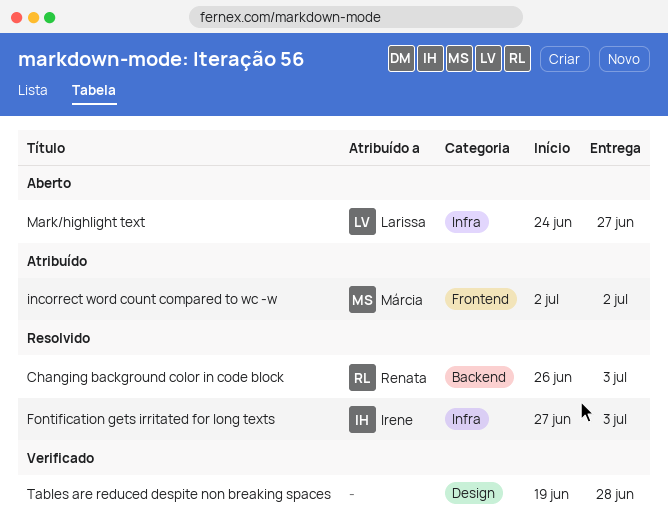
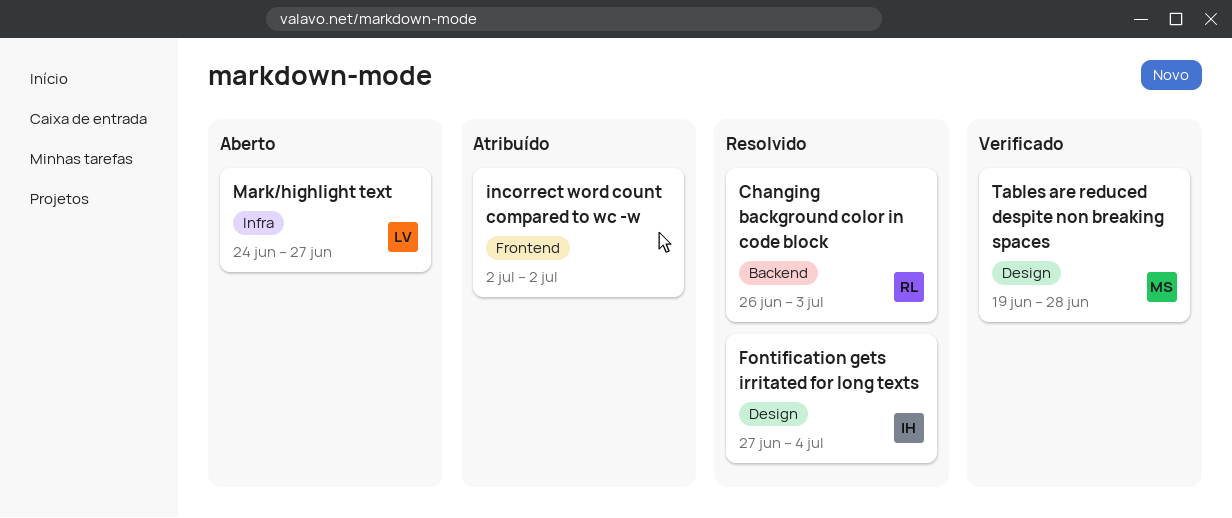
Fontification gets irritated for long texts, label: Infra -> Design
Fontification gets irritated for long texts, due: Jul 3 -> Jul 4
incorrect word count compared to wc -w, owner: Márcia -> none
Tables are reduced despite non breaking spaces, owner: none -> Márcia

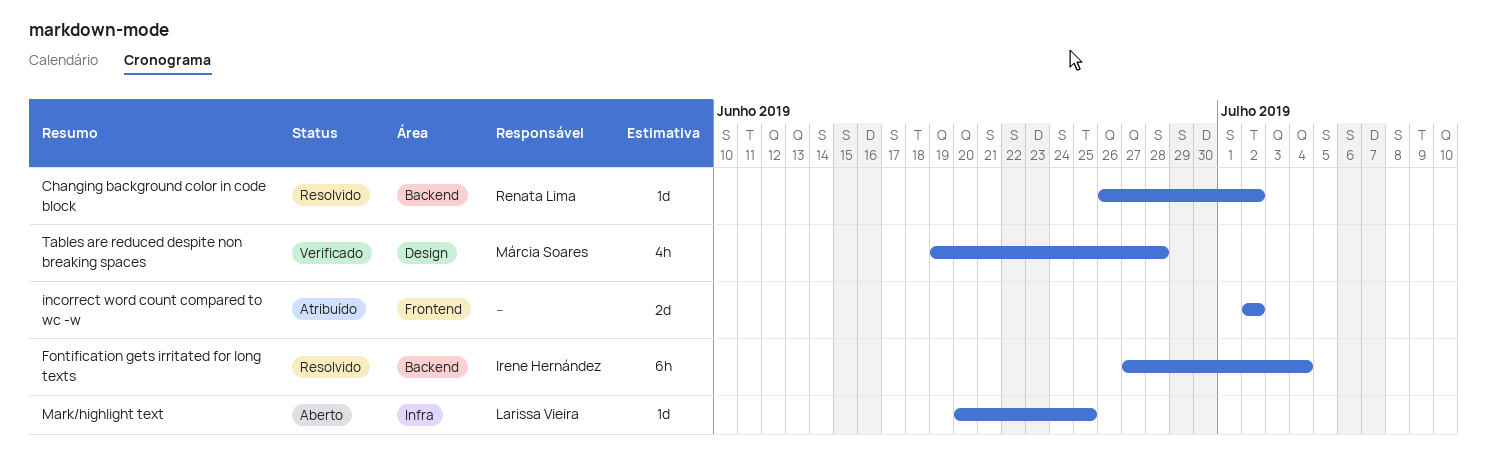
Changing background color in code block, due: Jul 3 -> Jul 2
Fontification gets irritated for long texts, label: Design -> Backend
Mark/highlight text, start: Jun 24 -> Jun 20
Mark/highlight text, due: Jun 27 -> Jun 25

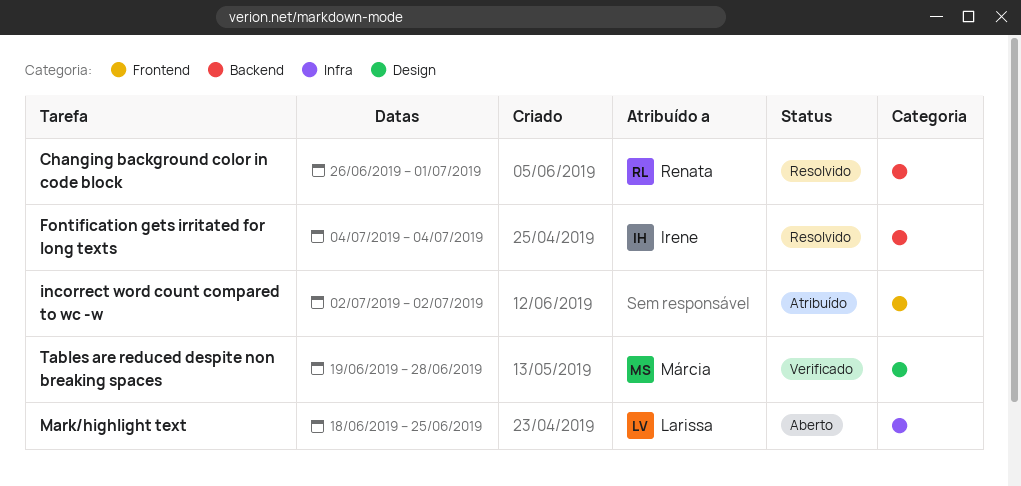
Changing background color in code block, due: Jul 2 -> Jul 1
Fontification gets irritated for long texts, start: Jun 27 -> Jul 4
Mark/highlight text, start: Jun 20 -> Jun 18

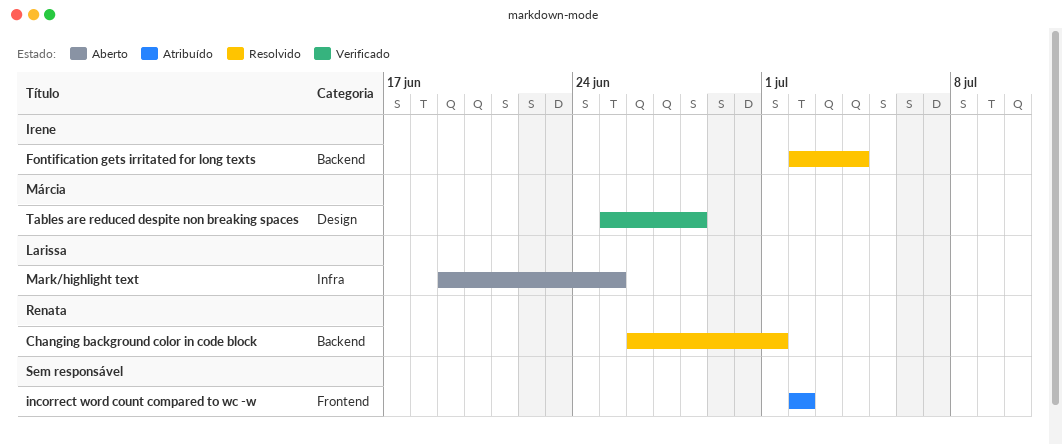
Fontification gets irritated for long texts, start: Jul 4 -> Jul 2
Mark/highlight text, start: Jun 18 -> Jun 19
Tables are reduced despite non breaking spaces, start: Jun 19 -> Jun 25

